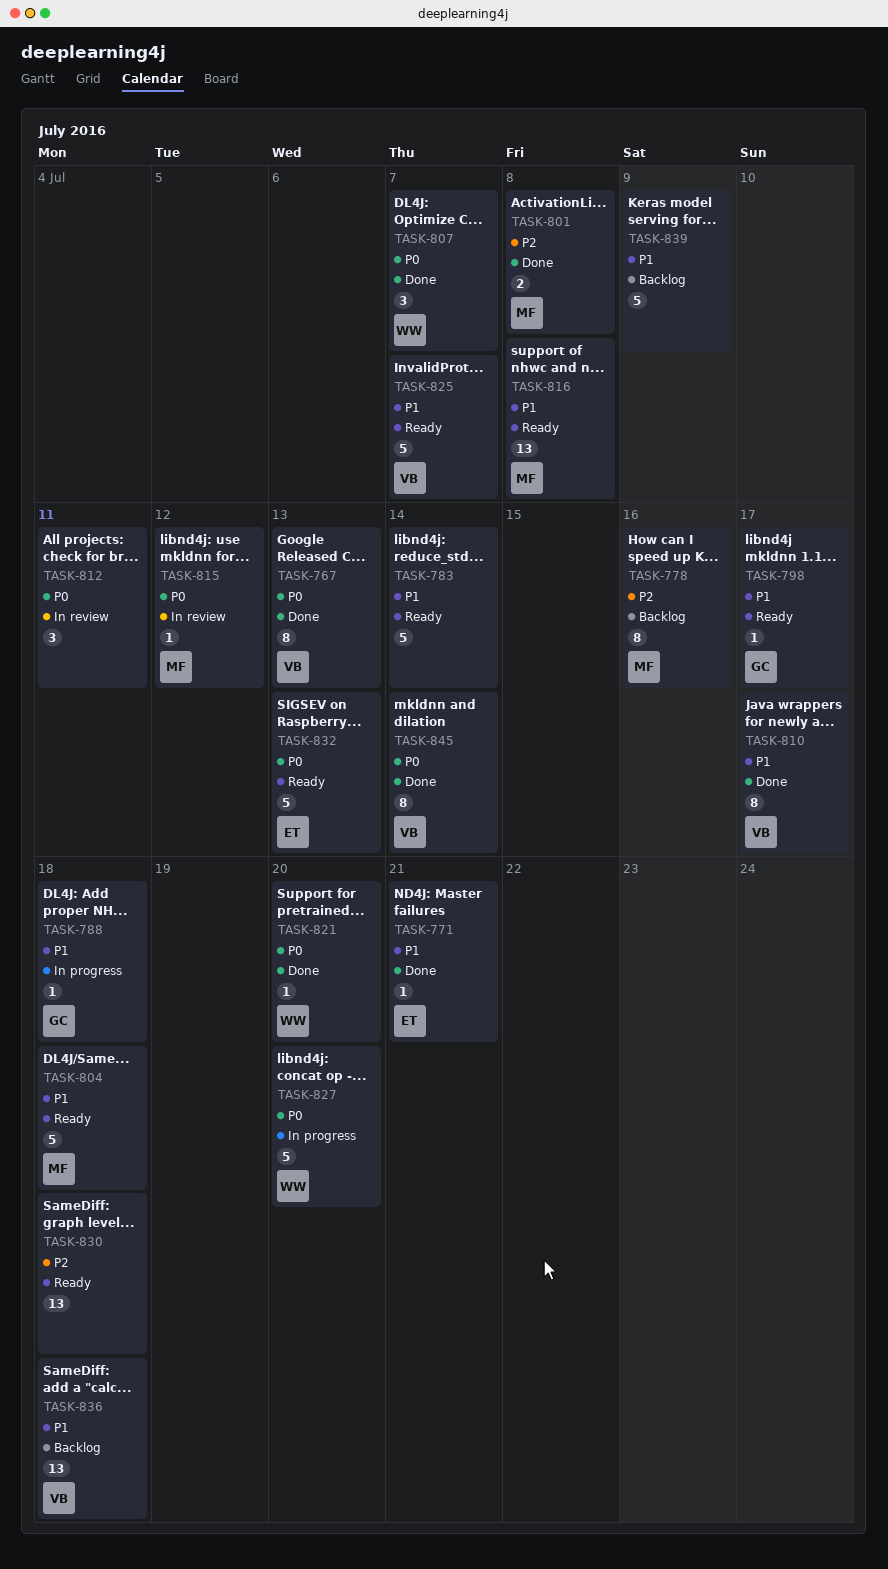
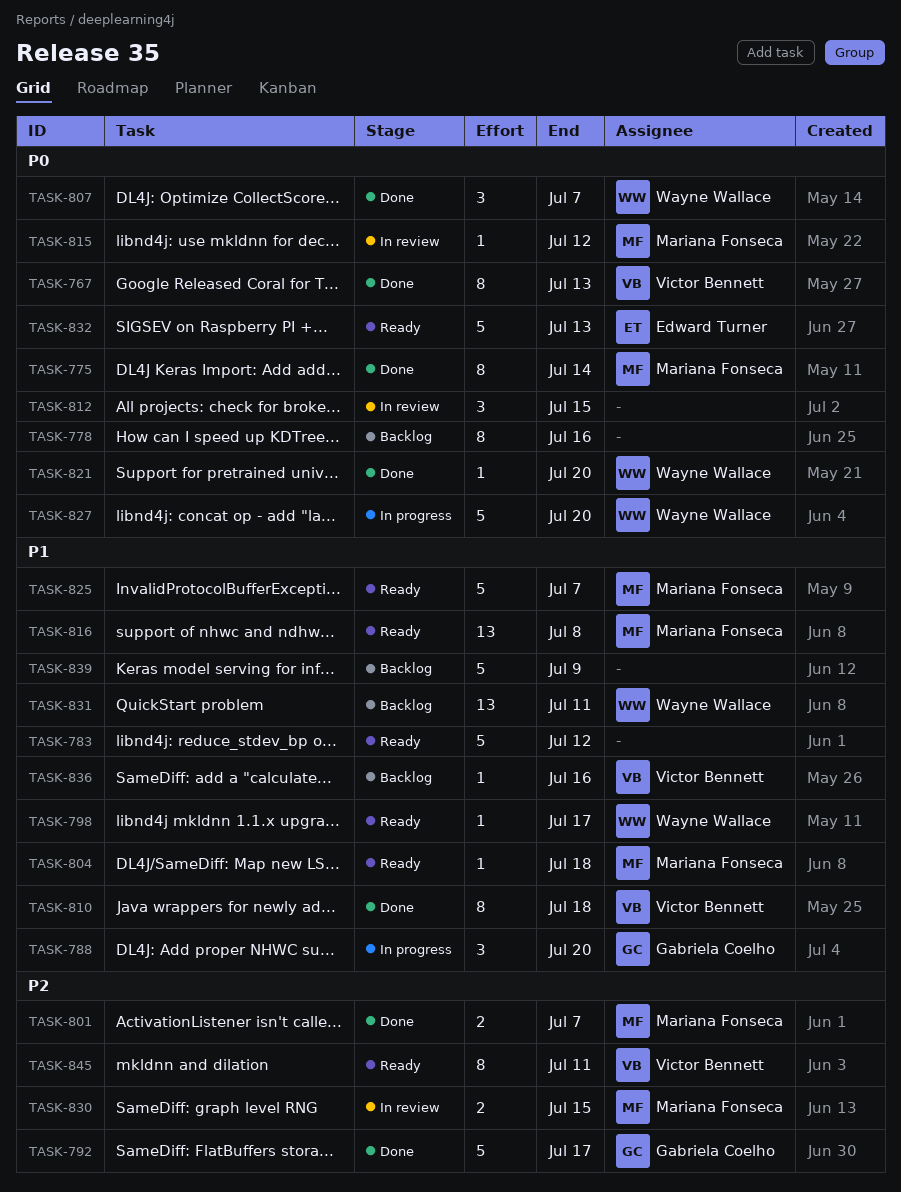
TASK-771: present -> none
TASK-775: none -> present
TASK-778, owner: Mariana Fonseca -> none
TASK-778, priority: P2 -> P0
TASK-783, due: Jul 14 -> Jul 12
TASK-788, estimate: 1 -> 3
TASK-788, due: Jul 18 -> Jul 20
TASK-792: none -> present
TASK-798, owner: Gabriela Coelho -> Wayne Wallace
TASK-801, due: Jul 8 -> Jul 7
TASK-804, estimate: 5 -> 1
TASK-810, due: Jul 17 -> Jul 18
TASK-812, due: Jul 11 -> Jul 15
TASK-825, owner: Victor Bennett -> Mariana Fonseca
TASK-830, status: Ready -> In review
TASK-830, owner: none -> Mariana Fonseca
TASK-830, estimate: 13 -> 2
TASK-830, due: Jul 18 -> Jul 15
TASK-831: none -> present
TASK-836, estimate: 13 -> 1
TASK-836, due: Jul 18 -> Jul 16
TASK-845, status: Done -> Ready
TASK-845, priority: P0 -> P2
TASK-845, due: Jul 14 -> Jul 11

